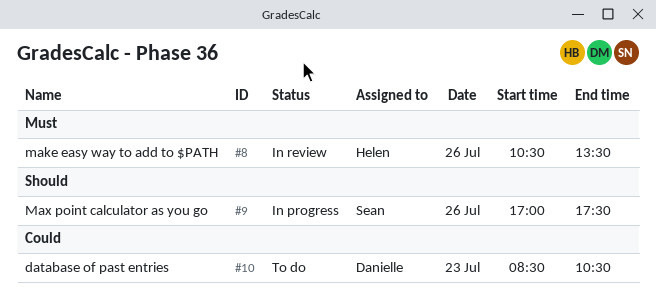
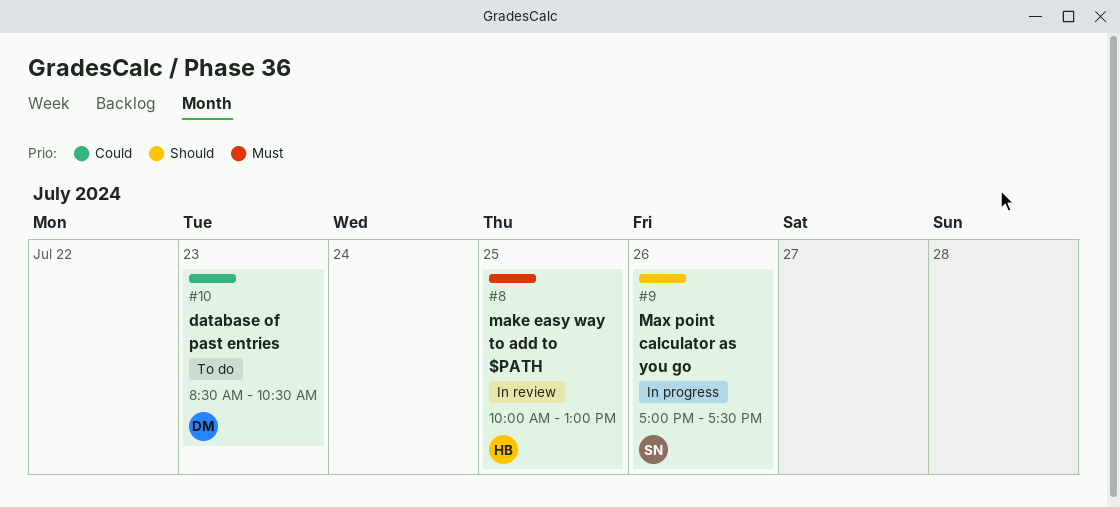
#8, day: Jul 26 -> Jul 25
#8, begins: 10:30 -> 10:00
#8, ends: 13:30 -> 13:00

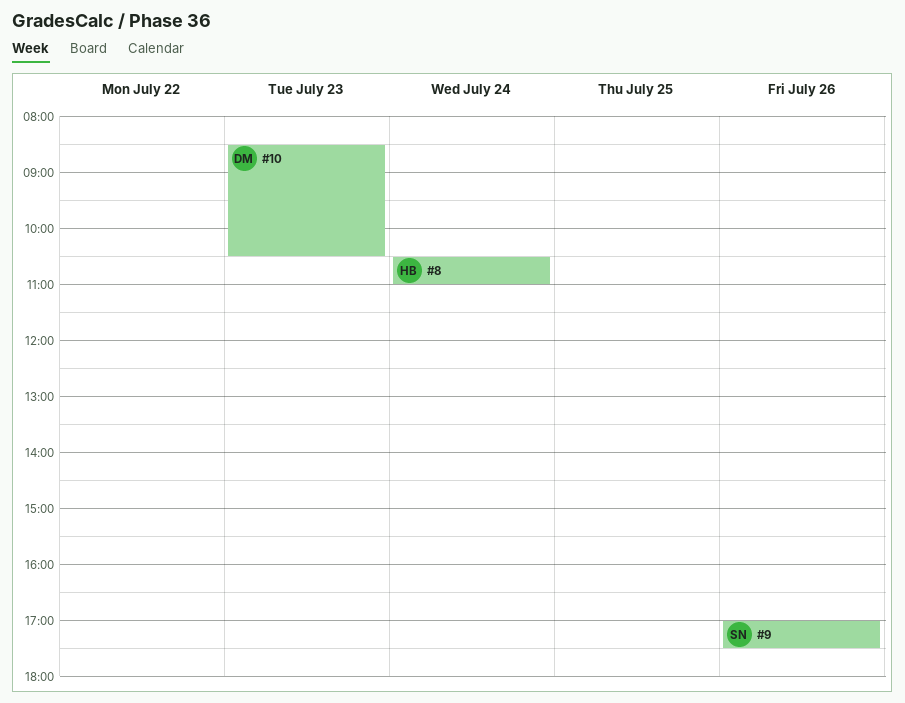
#8, day: Jul 25 -> Jul 24
#8, begins: 10:00 -> 10:30
#8, ends: 13:00 -> 11:00

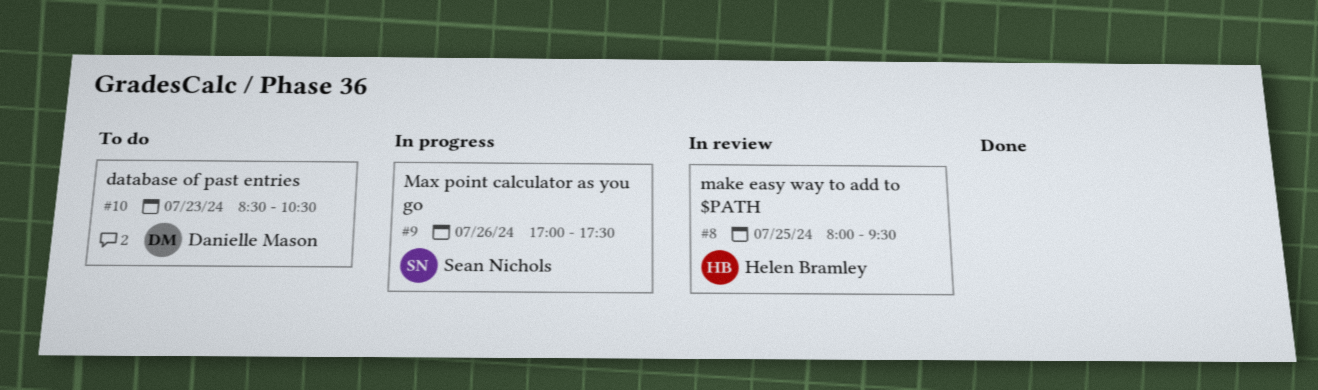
#8, day: Jul 24 -> Jul 25
#8, begins: 10:30 -> 08:00
#8, ends: 11:00 -> 09:30

